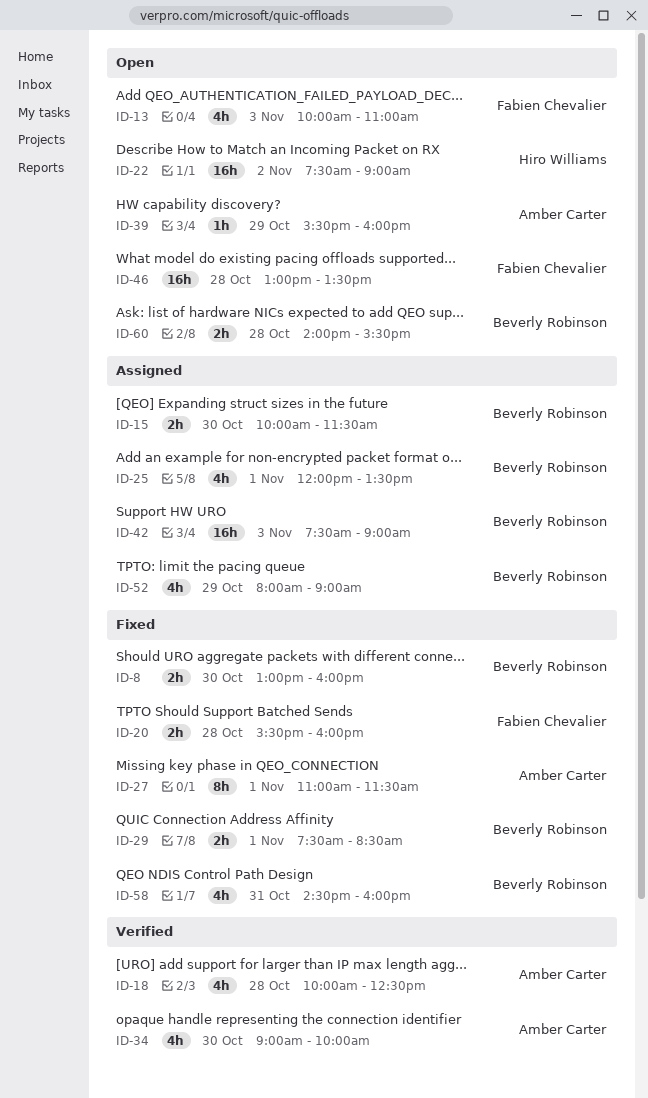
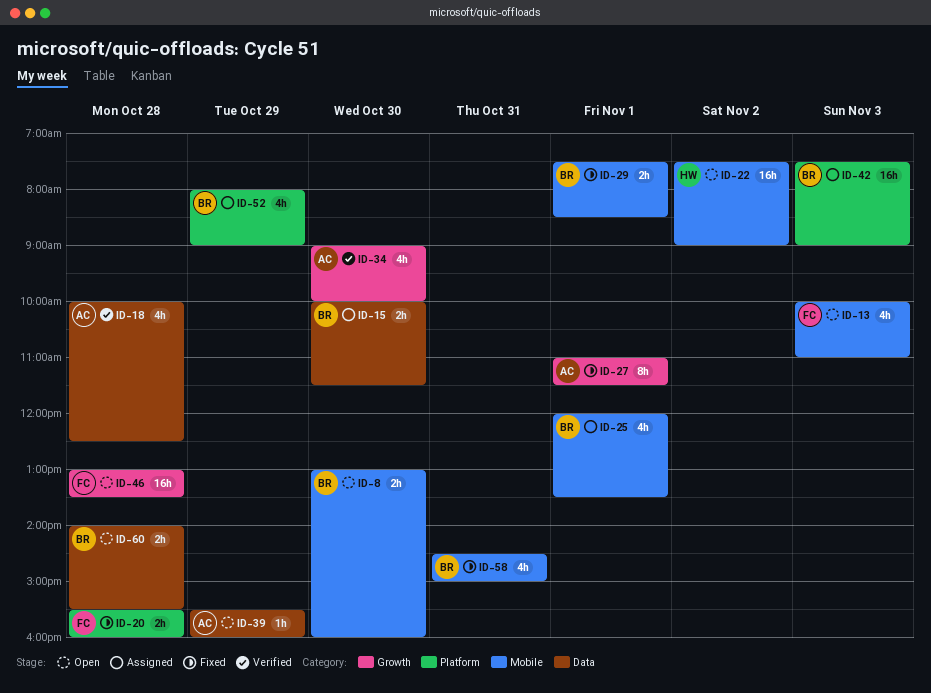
ID-8, status: Fixed -> Open
ID-58, ends: 16:00 -> 15:00

